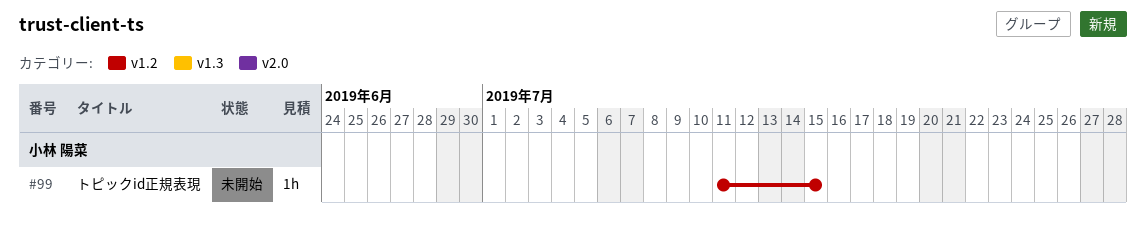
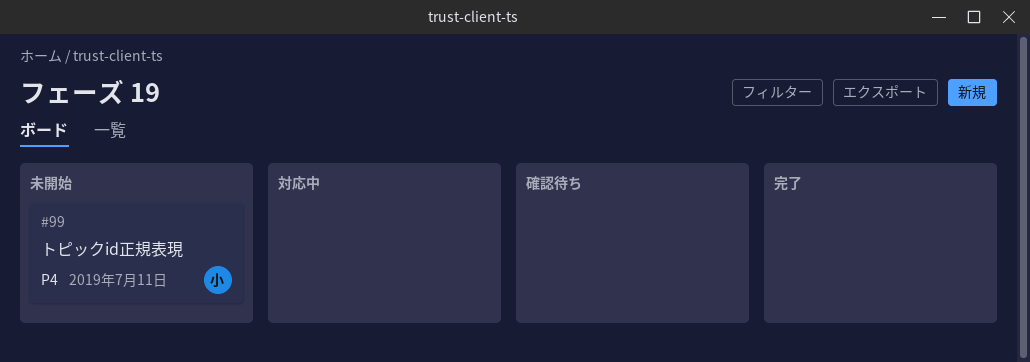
#99, due: Jul 15 -> Jul 11

